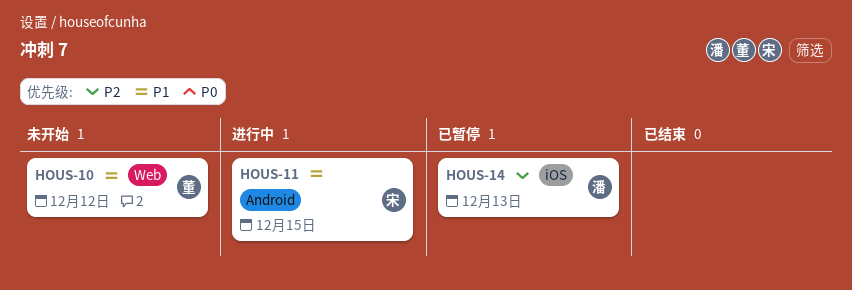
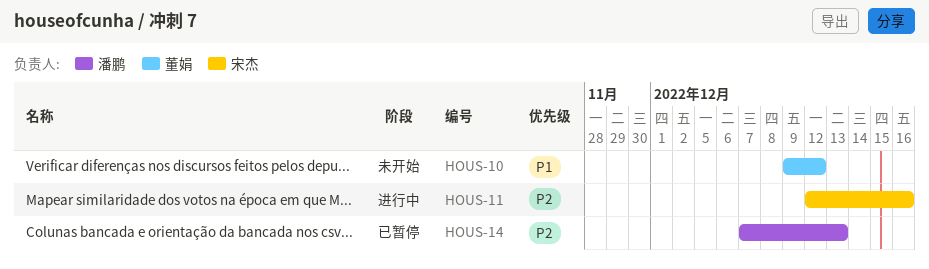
HOUS-11, priority: P1 -> P2
HOUS-11, due: Dec 15 -> Dec 16

